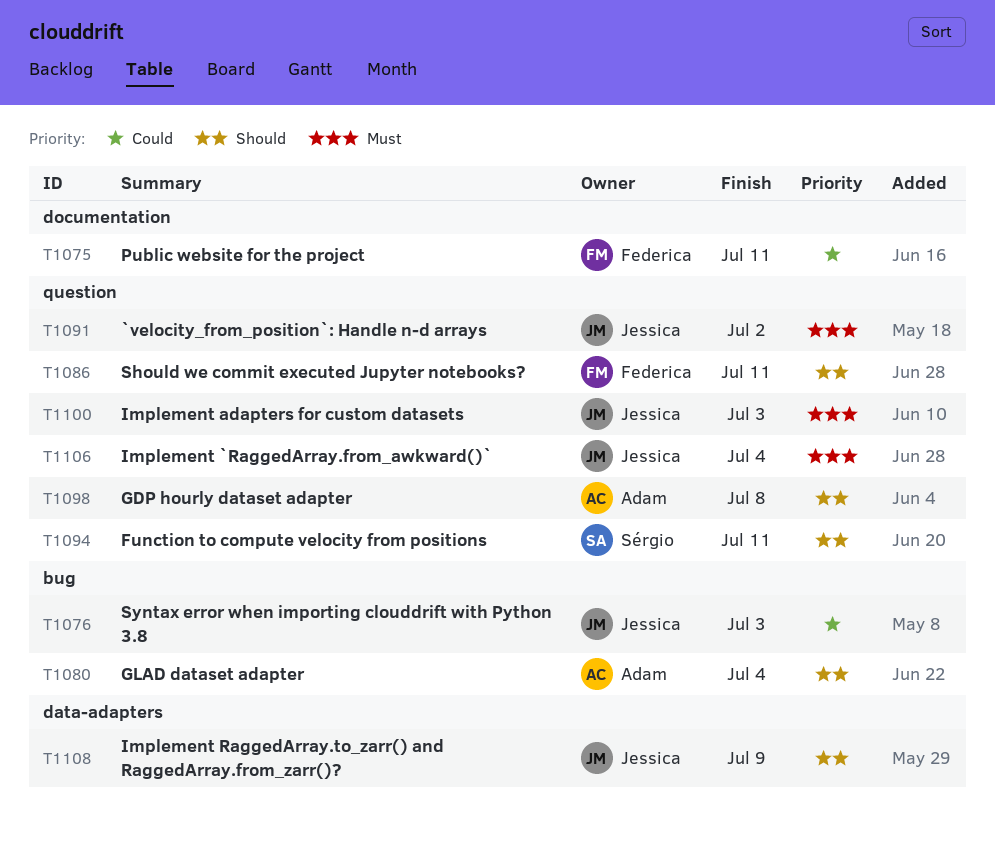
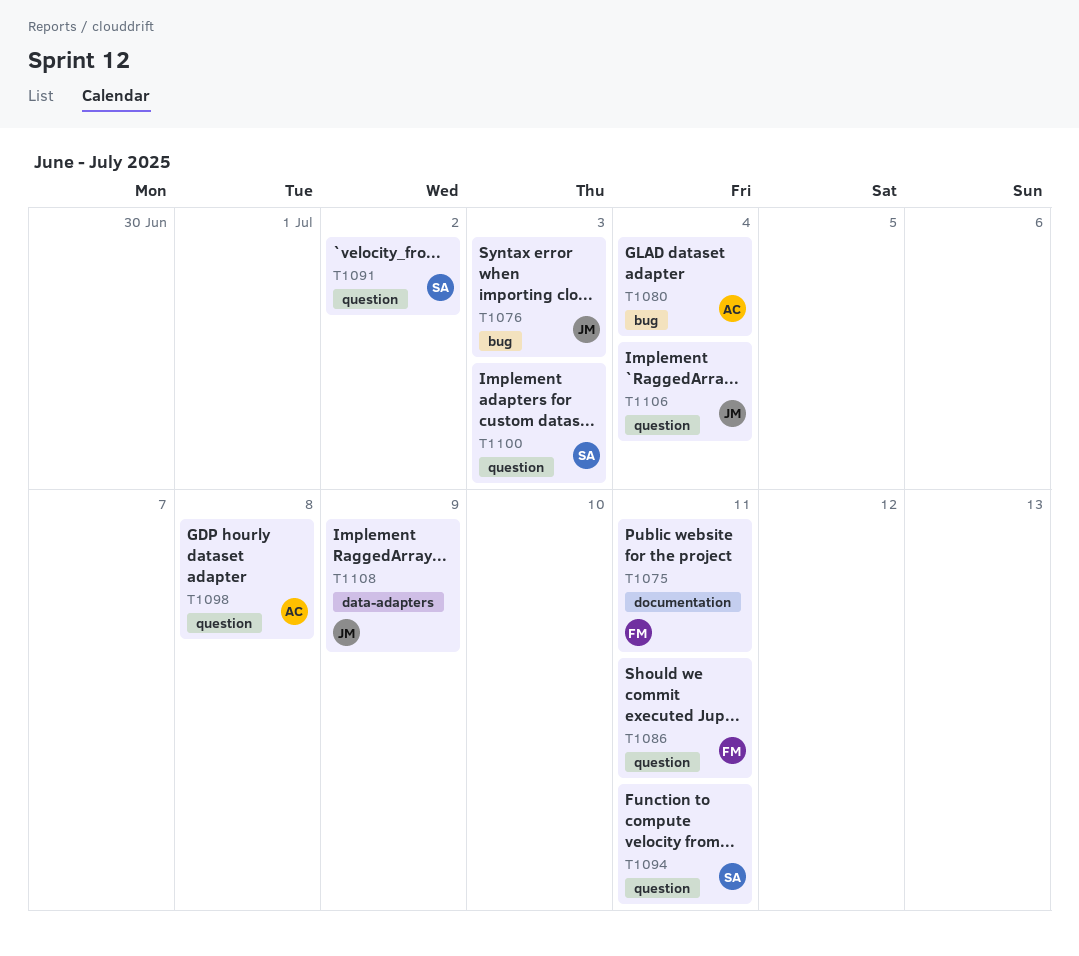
T1091, owner: Jessica -> Sérgio
T1100, owner: Jessica -> Sérgio

